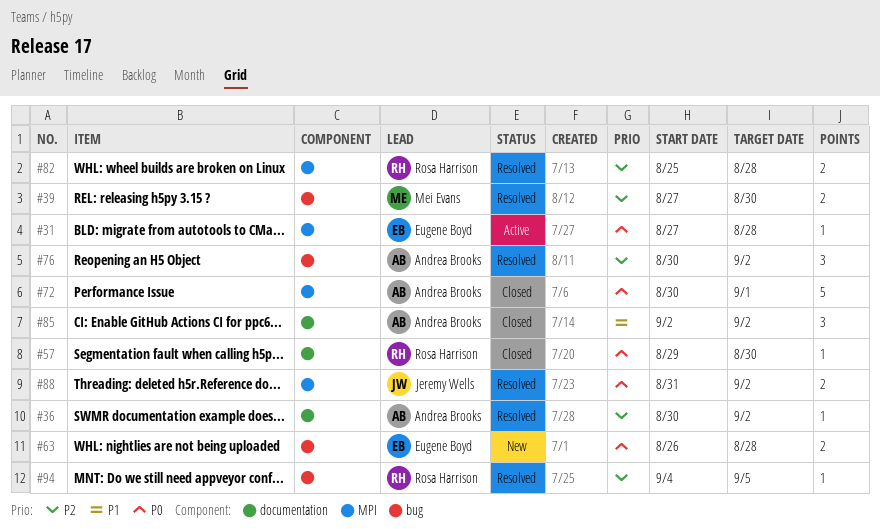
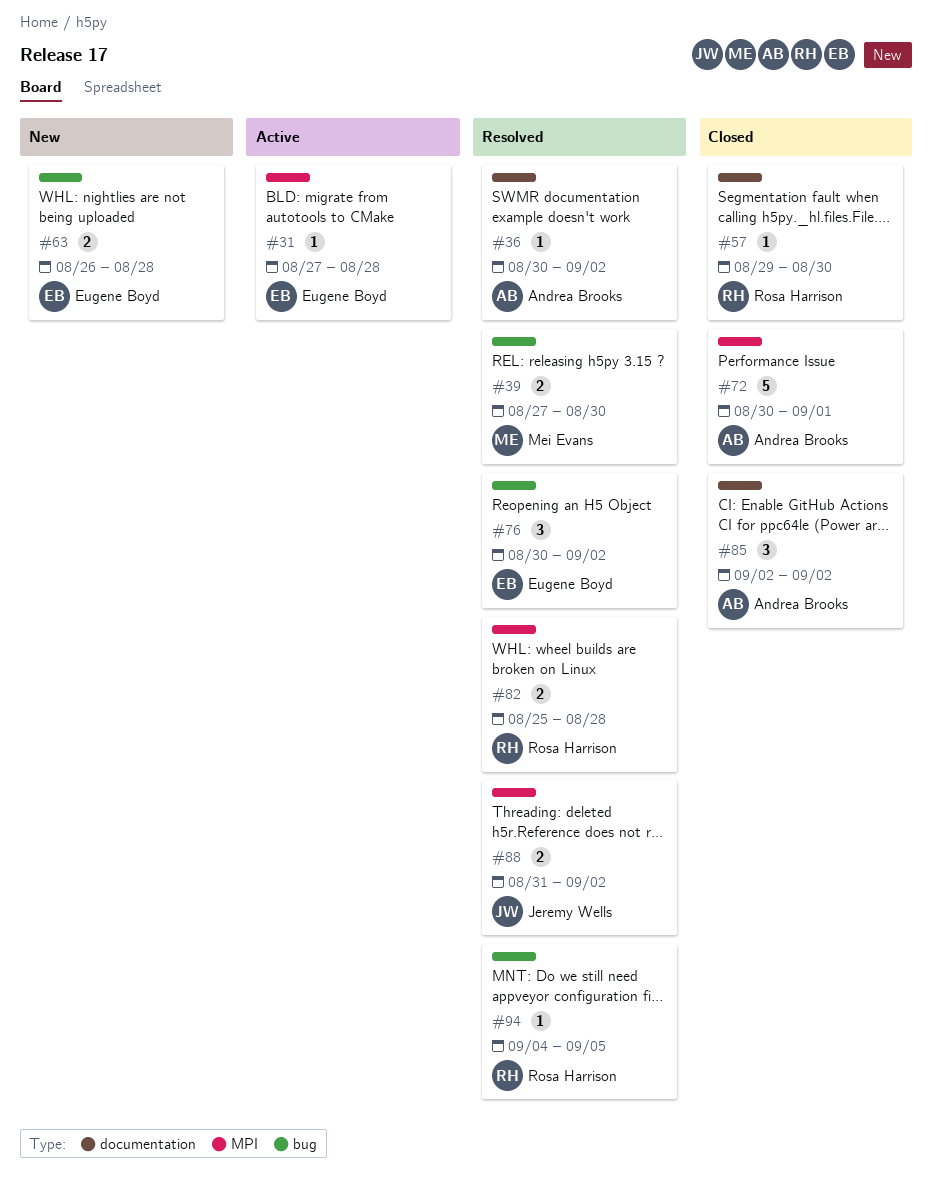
#76, owner: Andrea Brooks -> Eugene Boyd

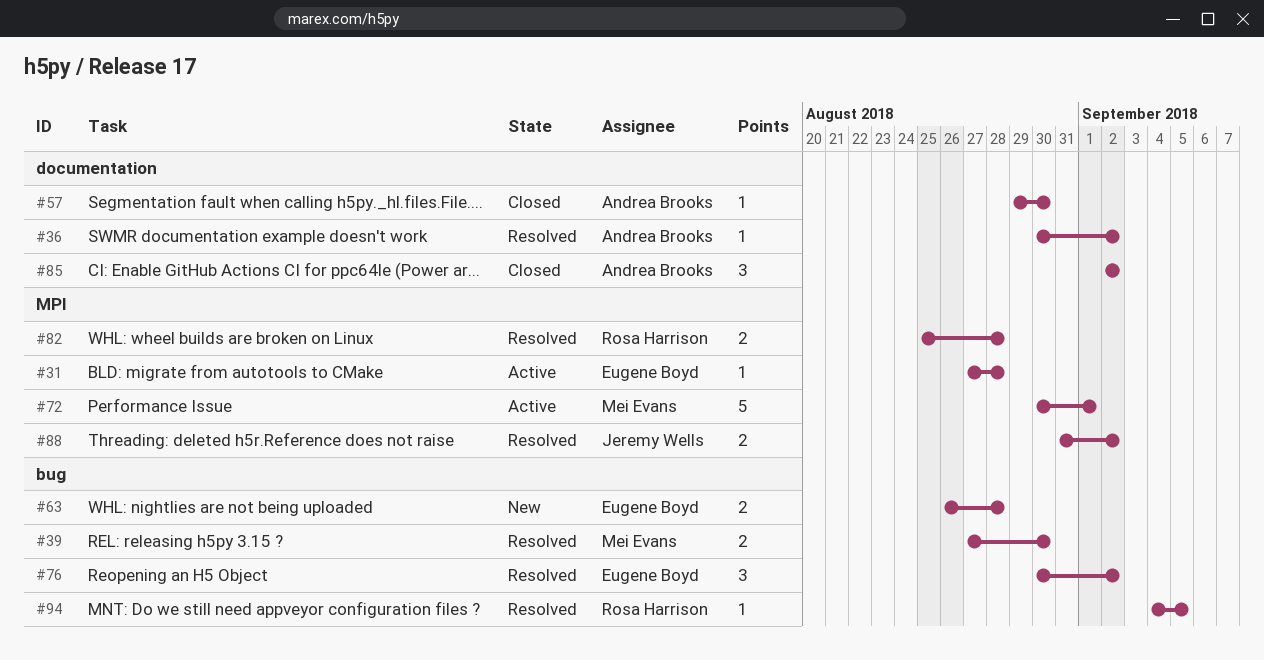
#57, owner: Rosa Harrison -> Andrea Brooks
#72, status: Closed -> Active
#72, owner: Andrea Brooks -> Mei Evans

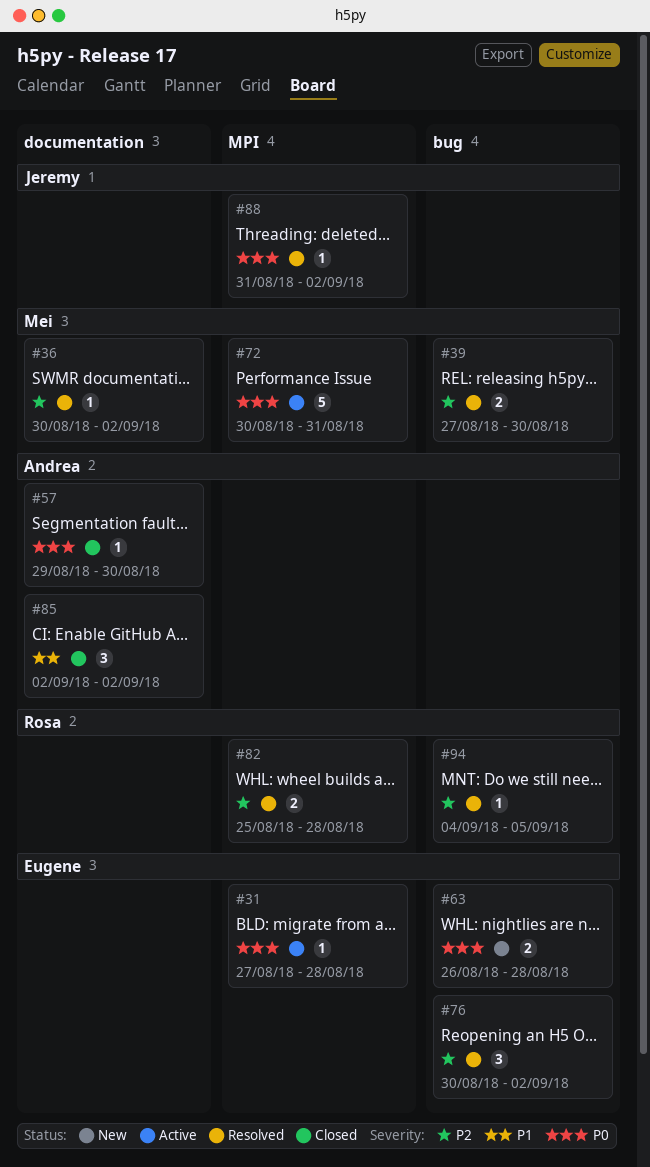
#36, owner: Andrea Brooks -> Mei Evans
#72, due: Sep 1 -> Aug 31
#88, estimate: 2 -> 1

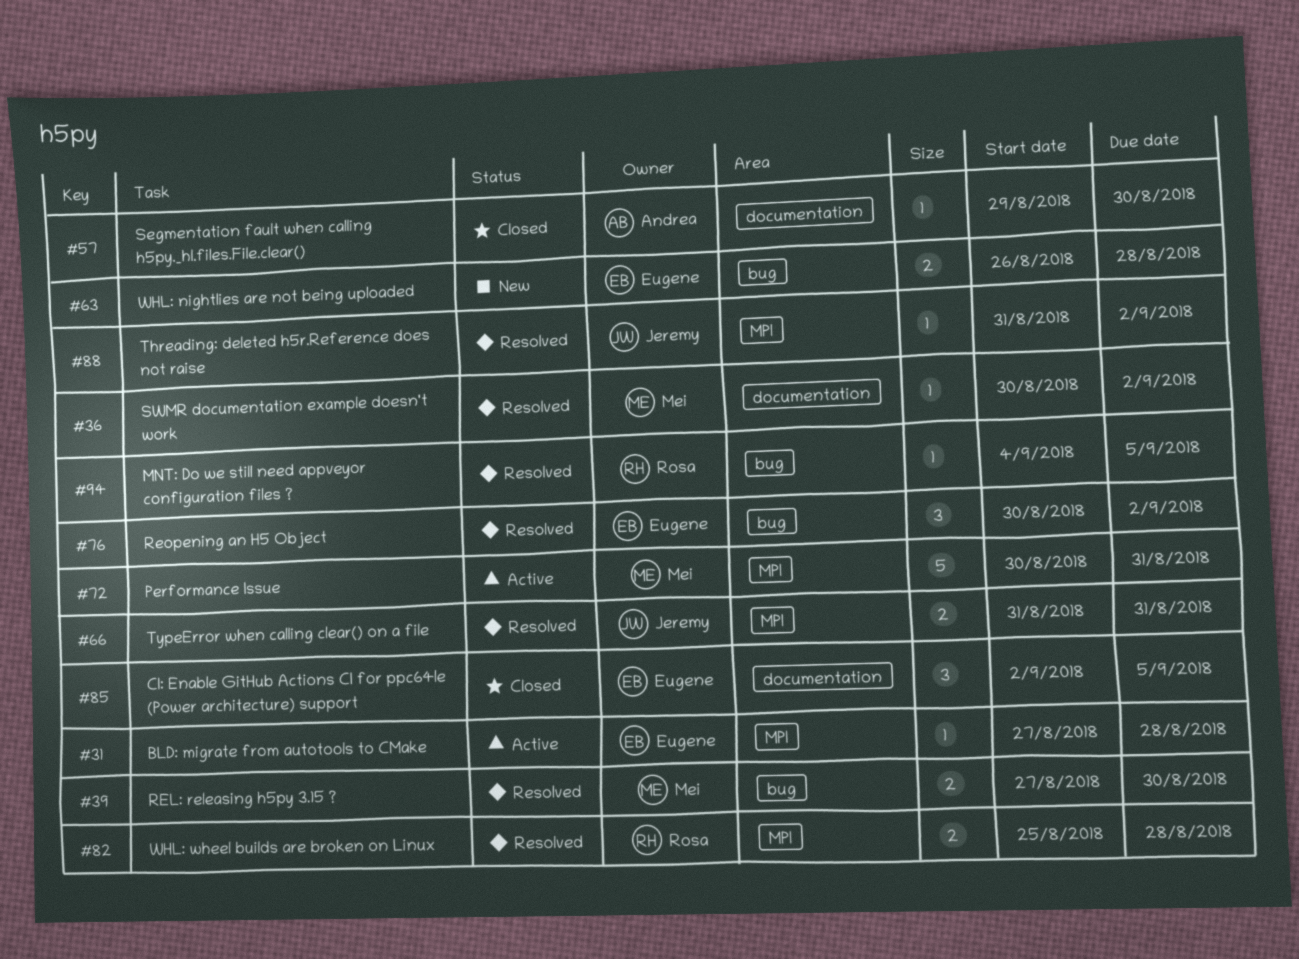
#66: none -> present
#85, owner: Andrea -> Eugene
#85, due: Sep 2 -> Sep 5

